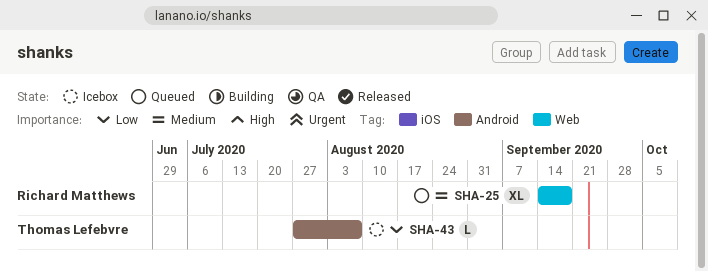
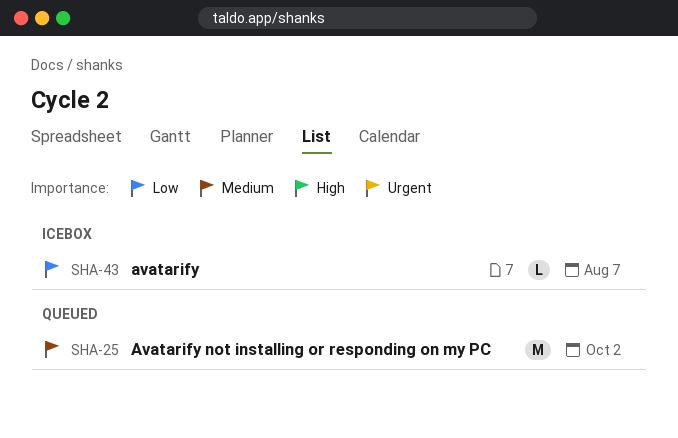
SHA-25, estimate: XL -> M
SHA-25, due: Sep 18 -> Oct 2

